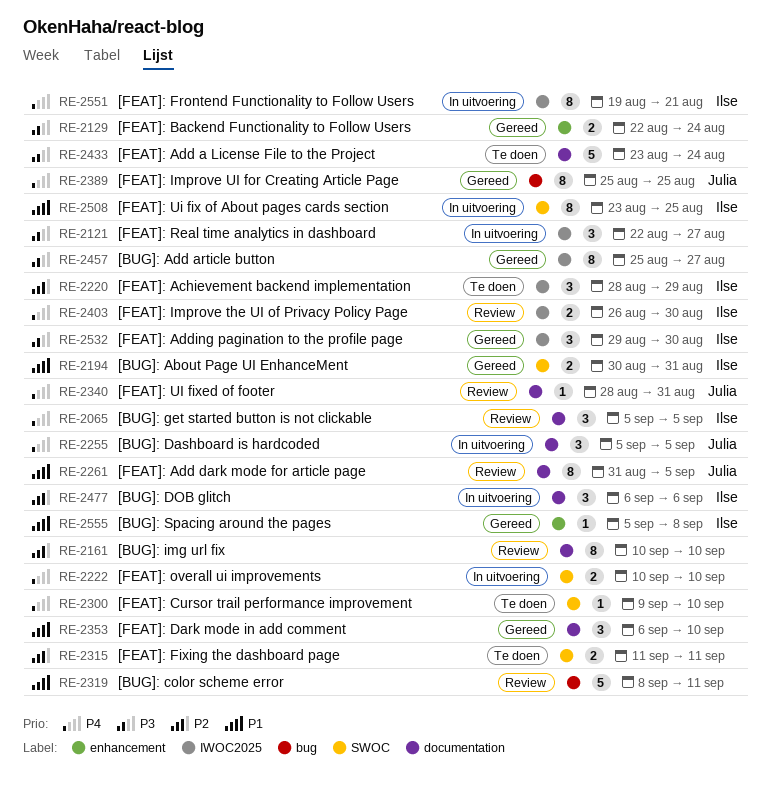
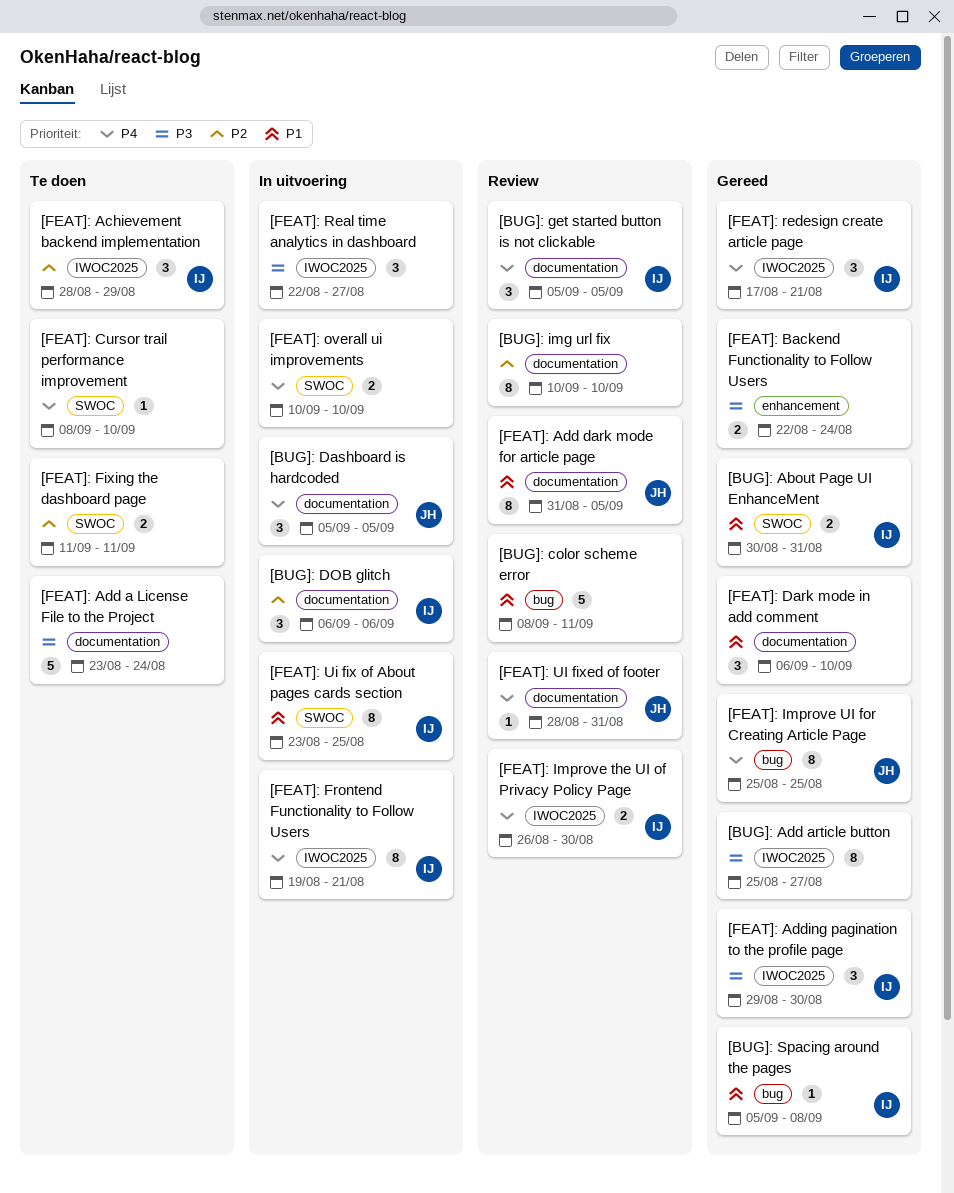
[BUG]: Spacing around the pages, label: enhancement -> bug
[FEAT]: Cursor trail performance improvement, start: Sep 9 -> Sep 8
[FEAT]: redesign create article page: none -> present

